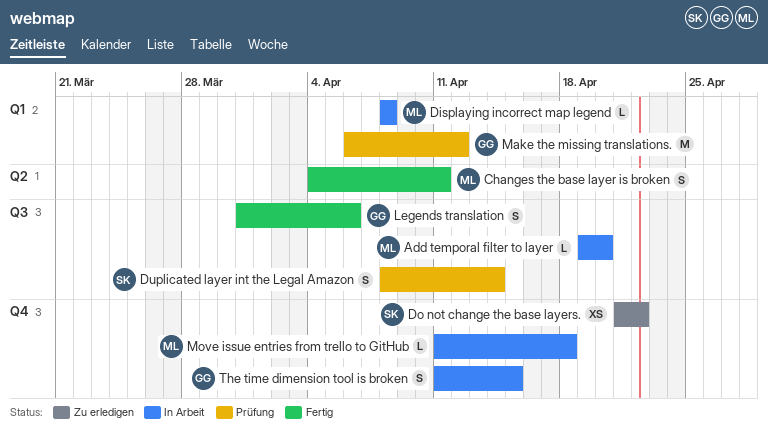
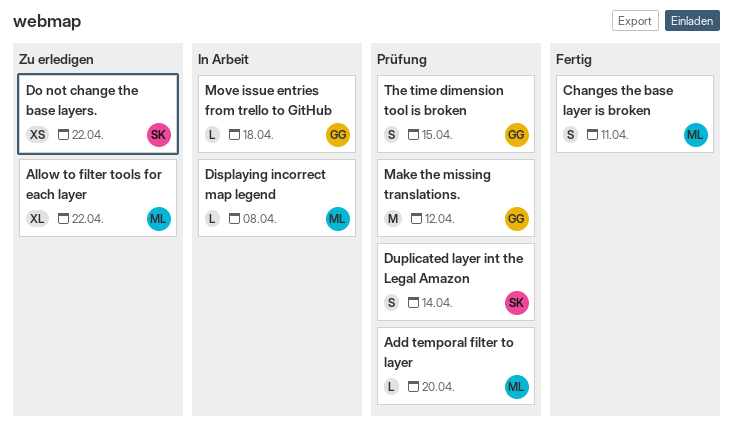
Add temporal filter to layer, status: In Arbeit -> Prüfung
Allow to filter tools for each layer: none -> present
Legends translation: present -> none
Move issue entries from trello to GitHub, owner: ML -> GG
The time dimension tool is broken, status: In Arbeit -> Prüfung

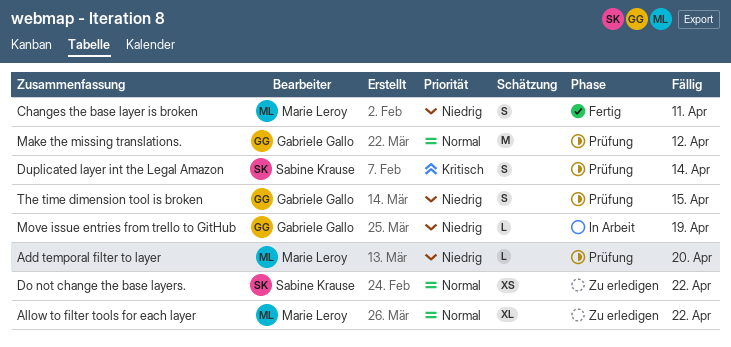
Displaying incorrect map legend: present -> none
Move issue entries from trello to GitHub, due: Apr 18 -> Apr 19

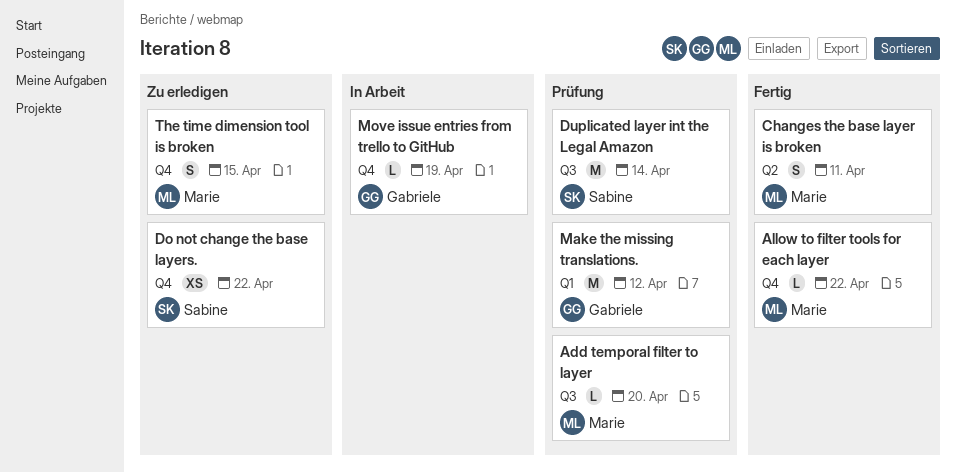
Allow to filter tools for each layer, status: Zu erledigen -> Fertig
Allow to filter tools for each layer, estimate: XL -> L
Duplicated layer int the Legal Amazon, estimate: S -> M
The time dimension tool is broken, status: Prüfung -> Zu erledigen
The time dimension tool is broken, owner: Gabriele Gallo -> Marie Leroy

